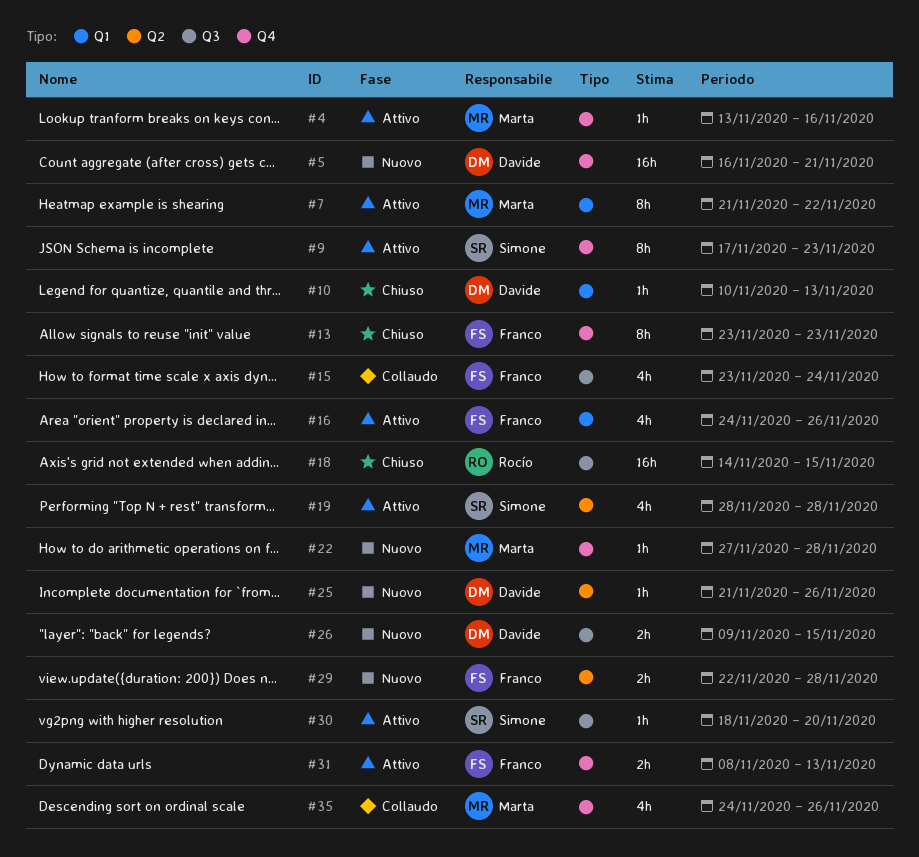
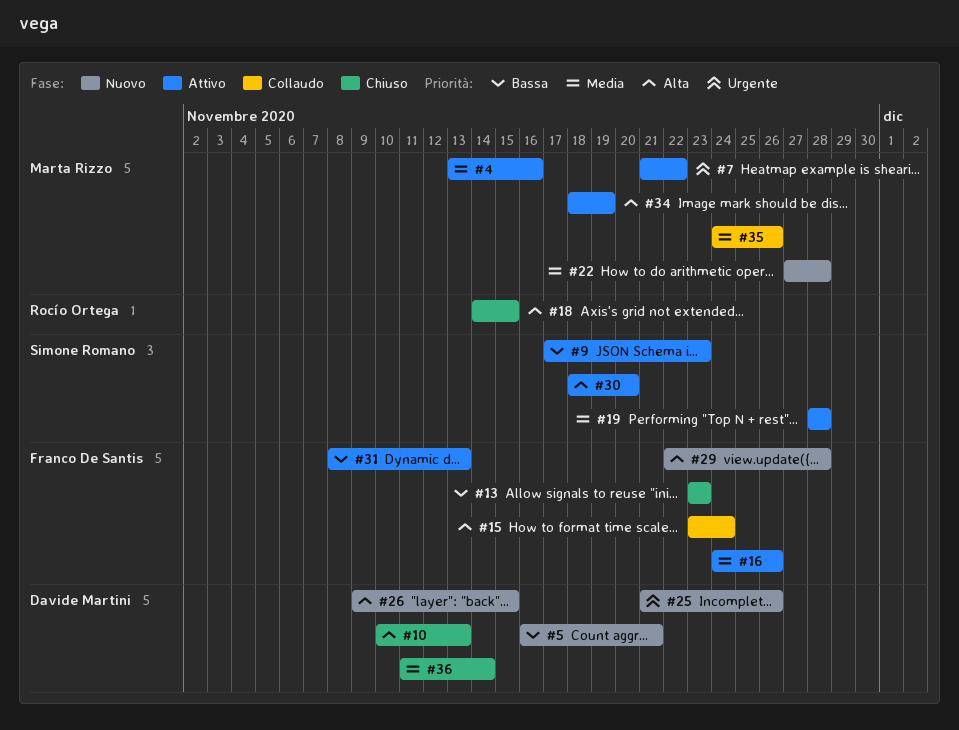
#34: none -> present
#36: none -> present

